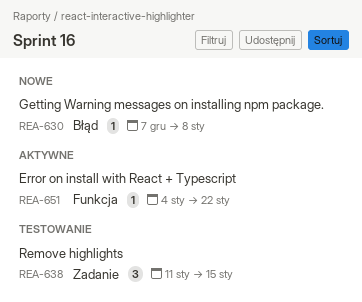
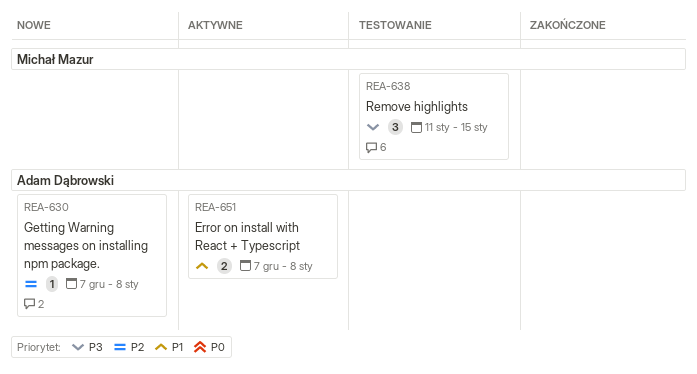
REA-651, estimate: 1 -> 2
REA-651, start: Jan 4 -> Dec 7
REA-651, due: Jan 22 -> Jan 8

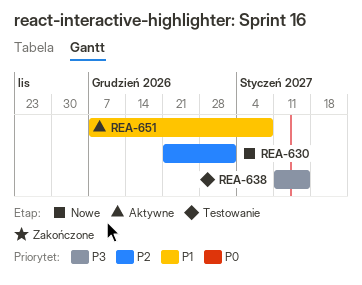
REA-630, start: Dec 7 -> Dec 21
REA-630, due: Jan 8 -> Jan 1

